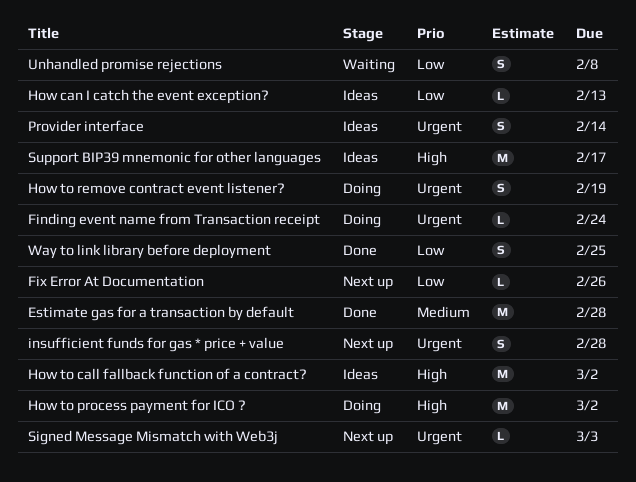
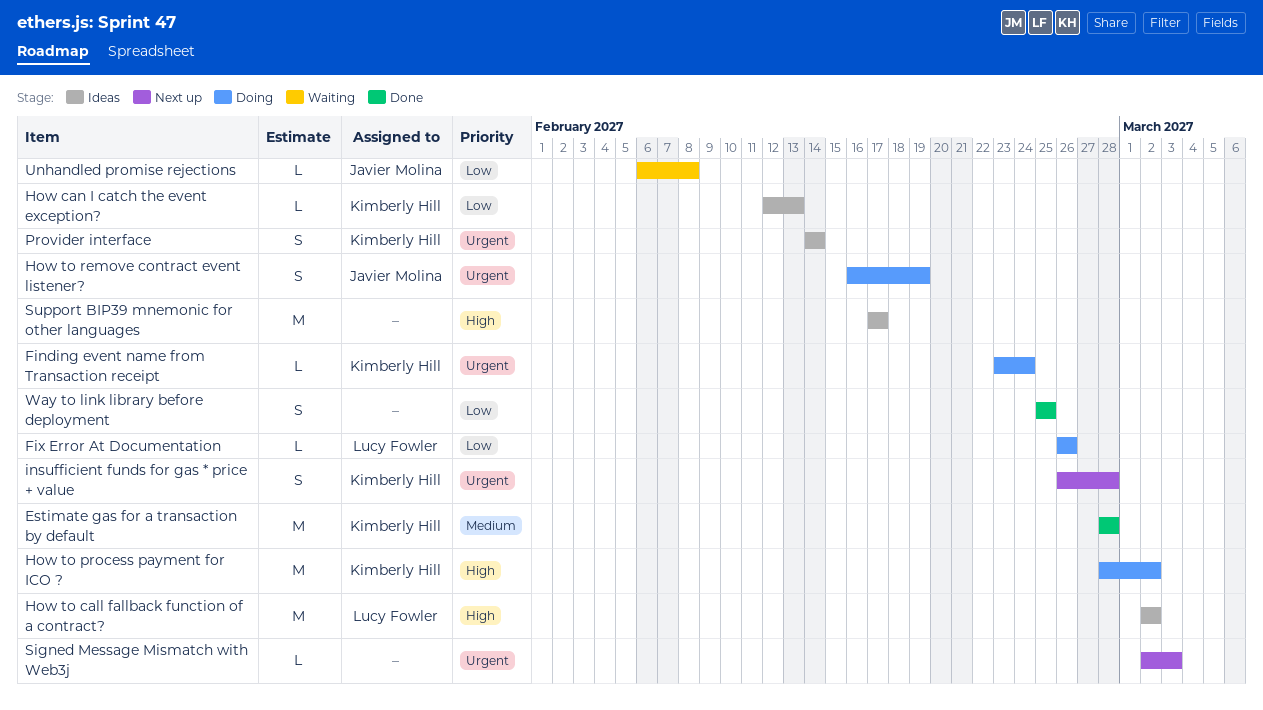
Fix Error At Documentation, status: Next up -> Doing
Unhandled promise rejections, estimate: S -> L

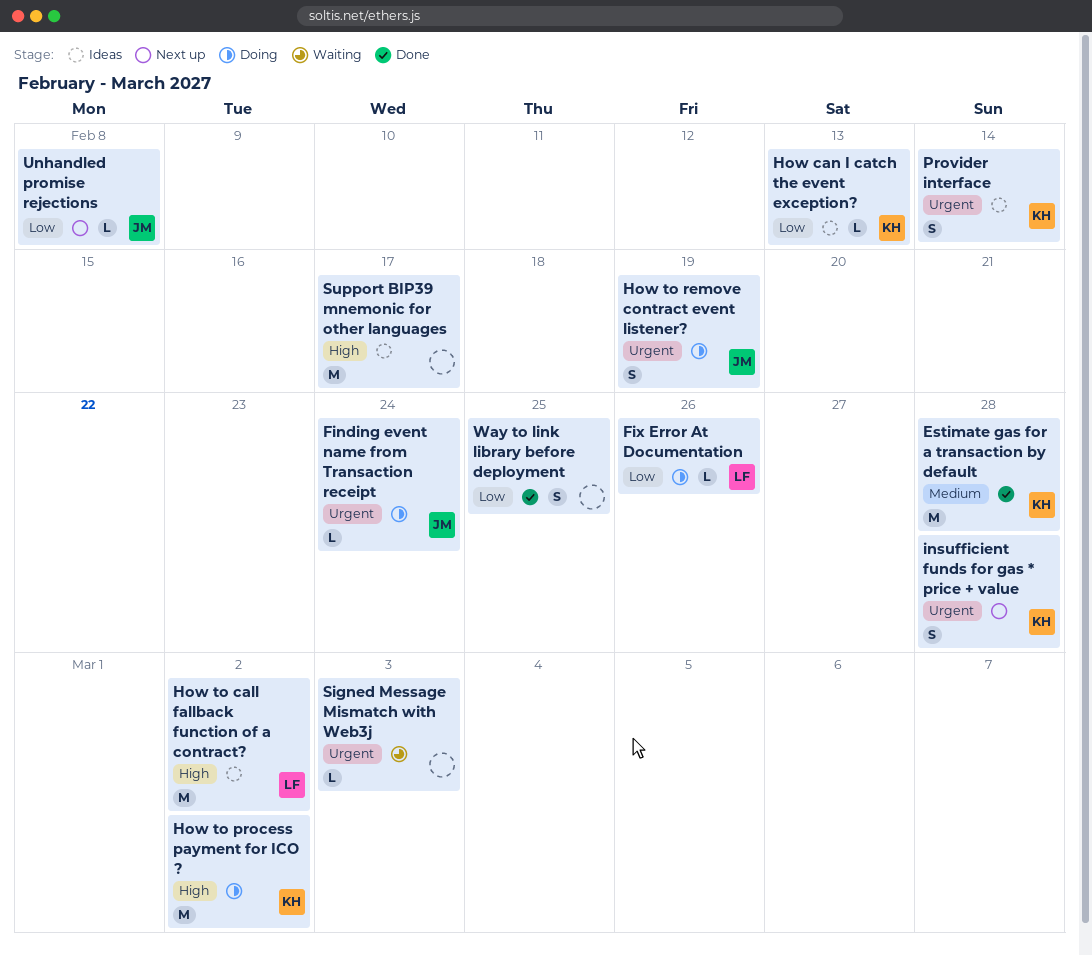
Finding event name from Transaction receipt, owner: Kimberly Hill -> Javier Molina
Signed Message Mismatch with Web3j, status: Next up -> Waiting
Unhandled promise rejections, status: Waiting -> Next up

